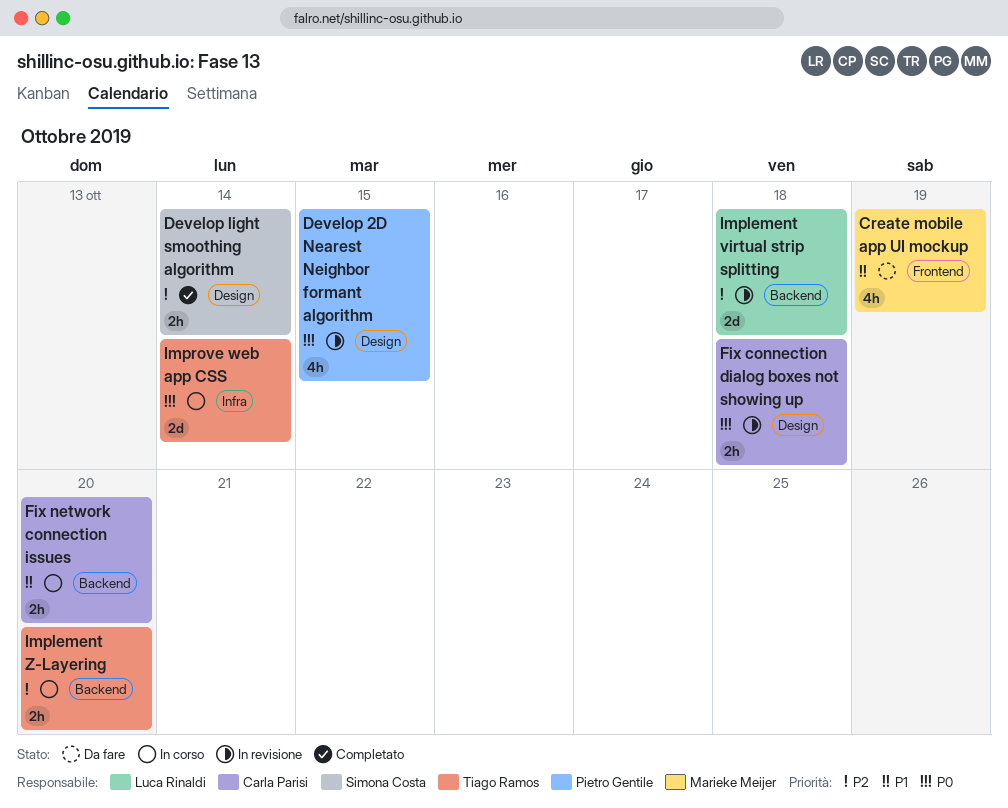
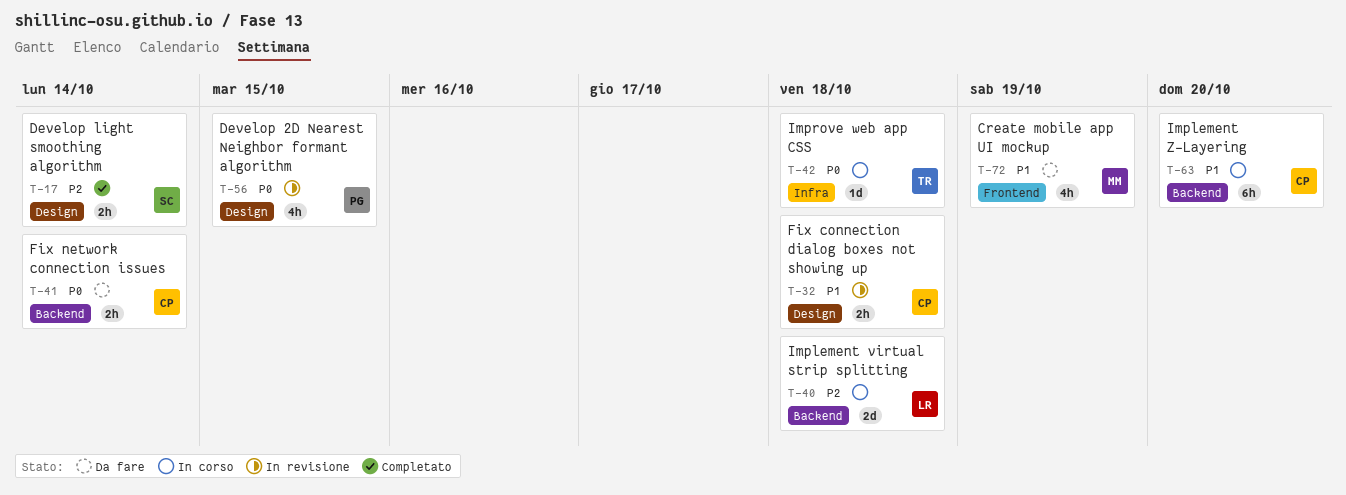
Fix connection dialog boxes not showing up, priority: P0 -> P1
Fix network connection issues, status: In corso -> Da fare
Fix network connection issues, priority: P1 -> P0
Fix network connection issues, due: Oct 20 -> Oct 14
Implement virtual strip splitting, status: In revisione -> In corso
Implement Z-Layering, owner: Tiago Ramos -> Carla Parisi
Implement Z-Layering, priority: P2 -> P1
Implement Z-Layering, estimate: 2h -> 6h
Improve web app CSS, estimate: 2d -> 1d
Improve web app CSS, due: Oct 14 -> Oct 18

